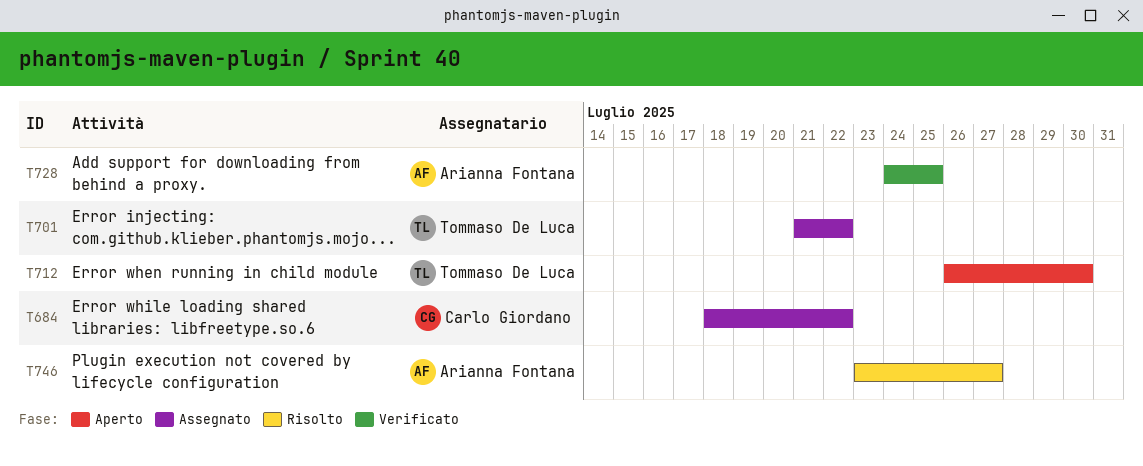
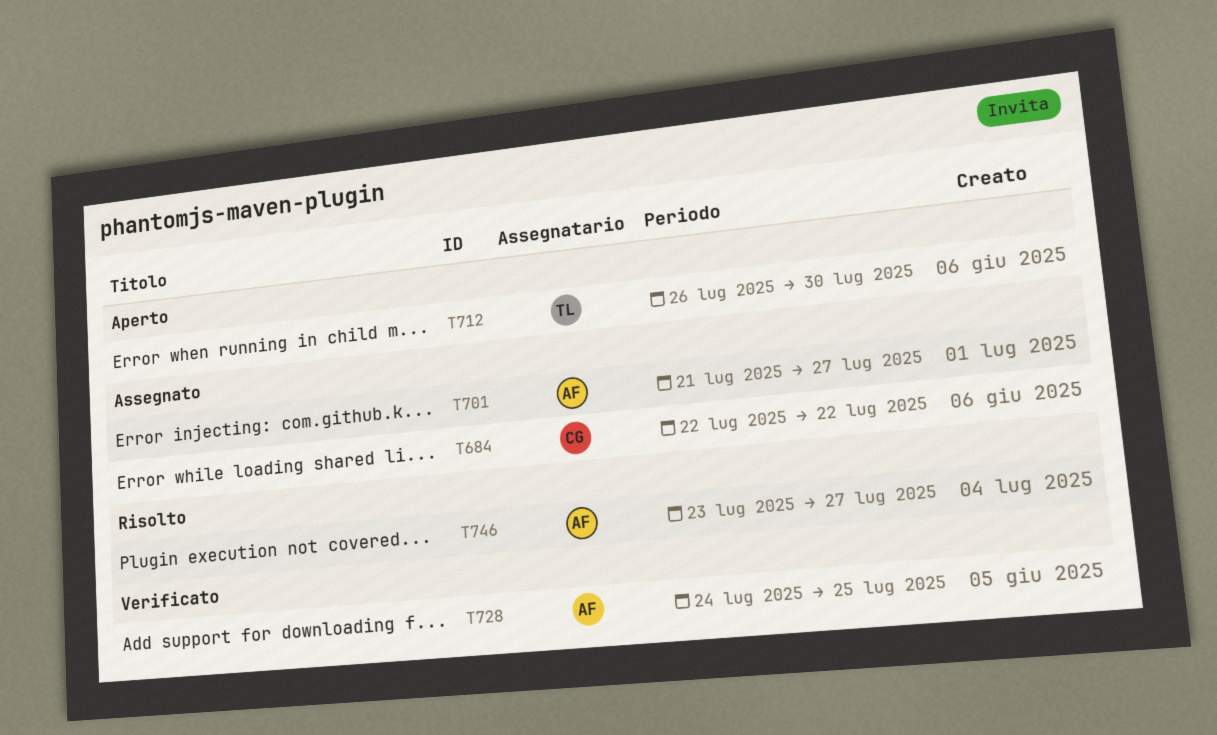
T684, start: Jul 18 -> Jul 22
T701, owner: Tommaso De Luca -> Arianna Fontana
T701, due: Jul 22 -> Jul 27

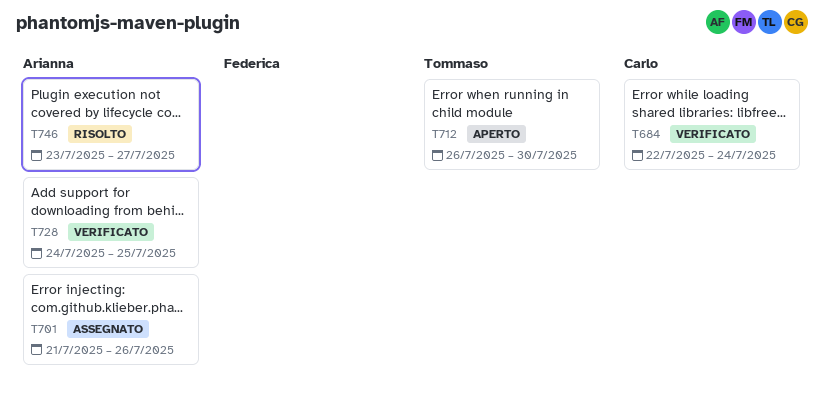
T684, status: Assegnato -> Verificato
T684, due: Jul 22 -> Jul 24
T701, due: Jul 27 -> Jul 26

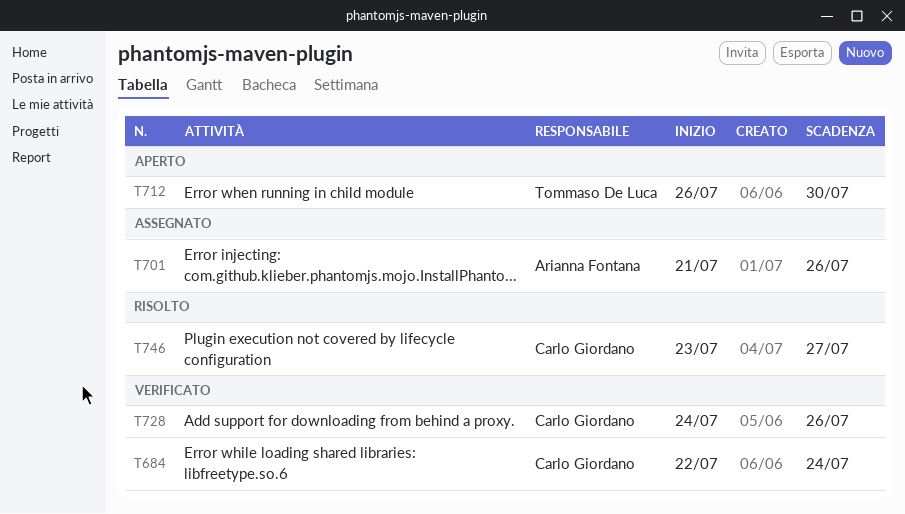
T728, owner: Arianna Fontana -> Carlo Giordano
T728, due: Jul 25 -> Jul 26
T746, owner: Arianna Fontana -> Carlo Giordano

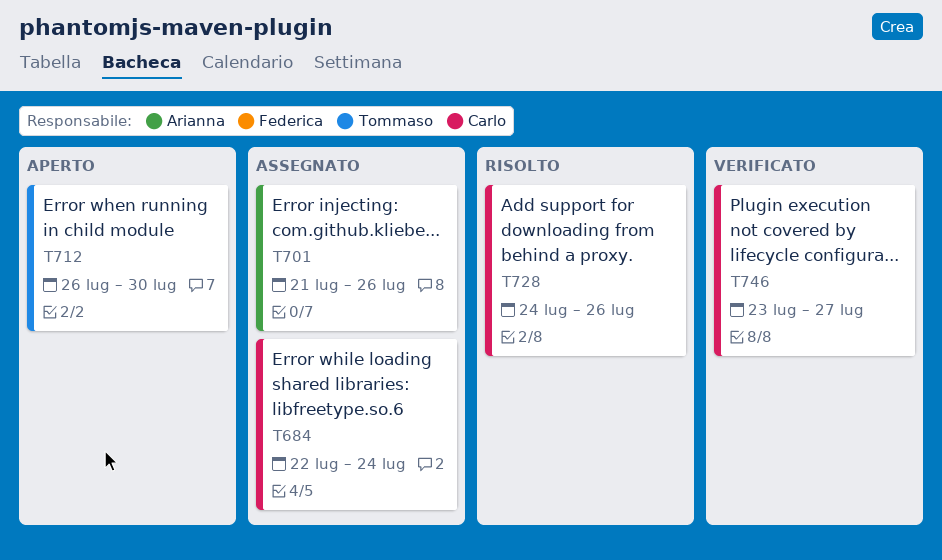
T684, status: Verificato -> Assegnato
T728, status: Verificato -> Risolto
T746, status: Risolto -> Verificato

